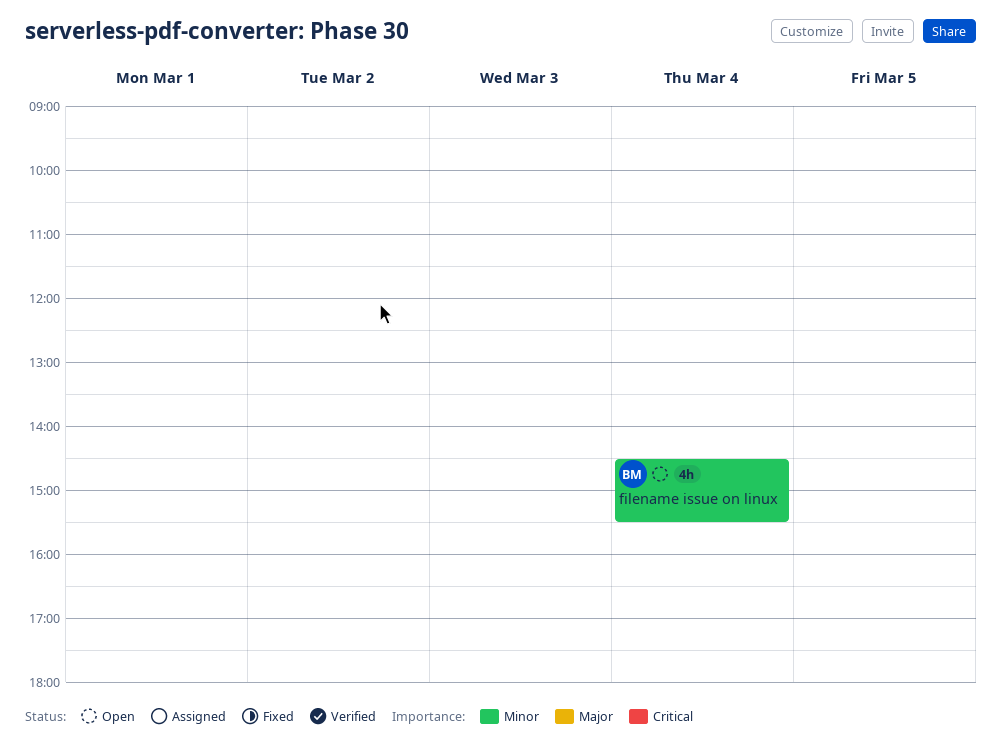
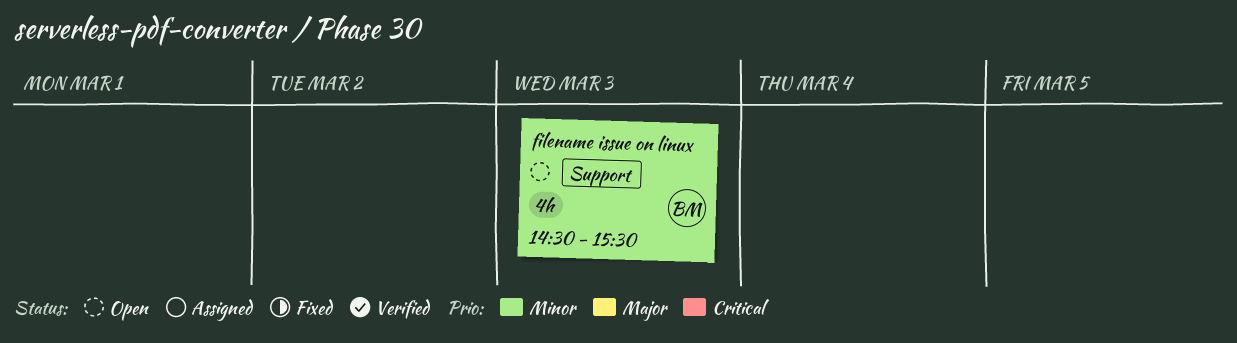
filename issue on linux, day: Mar 4 -> Mar 3

